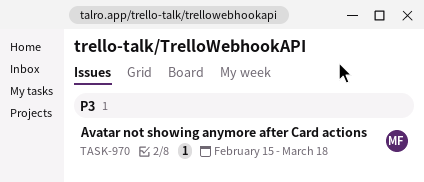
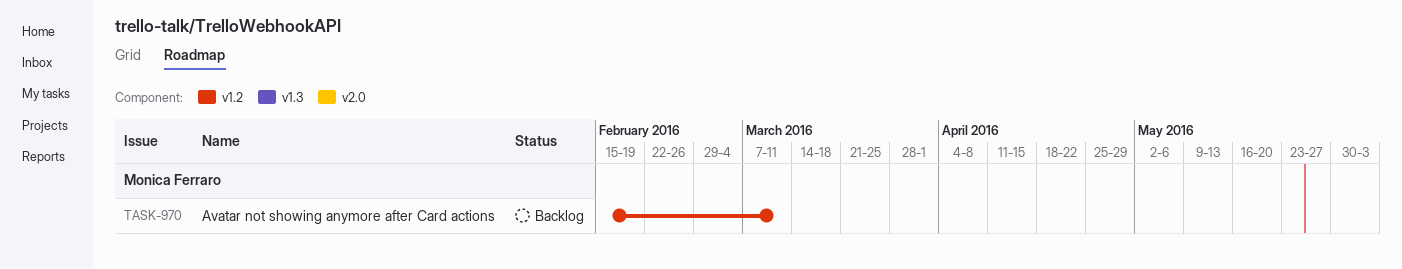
TASK-970, due: Mar 18 -> Mar 11

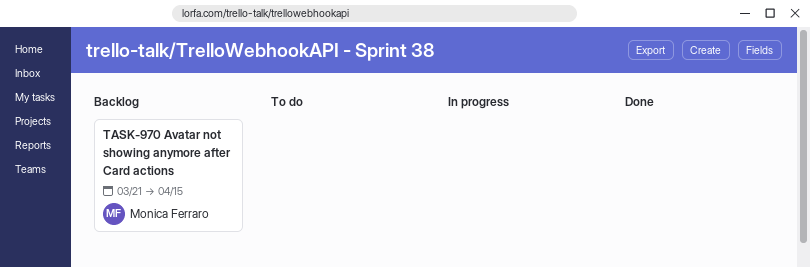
TASK-970, start: Feb 15 -> Mar 21
TASK-970, due: Mar 11 -> Apr 15

